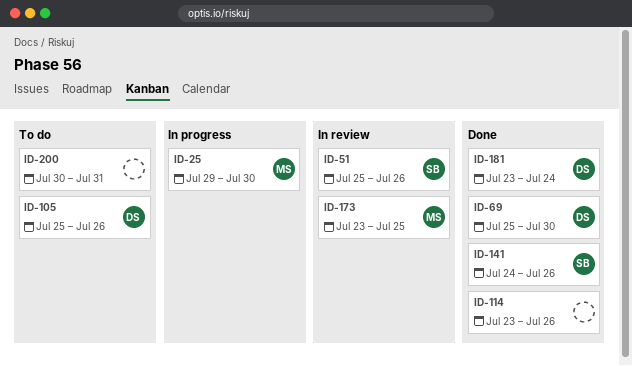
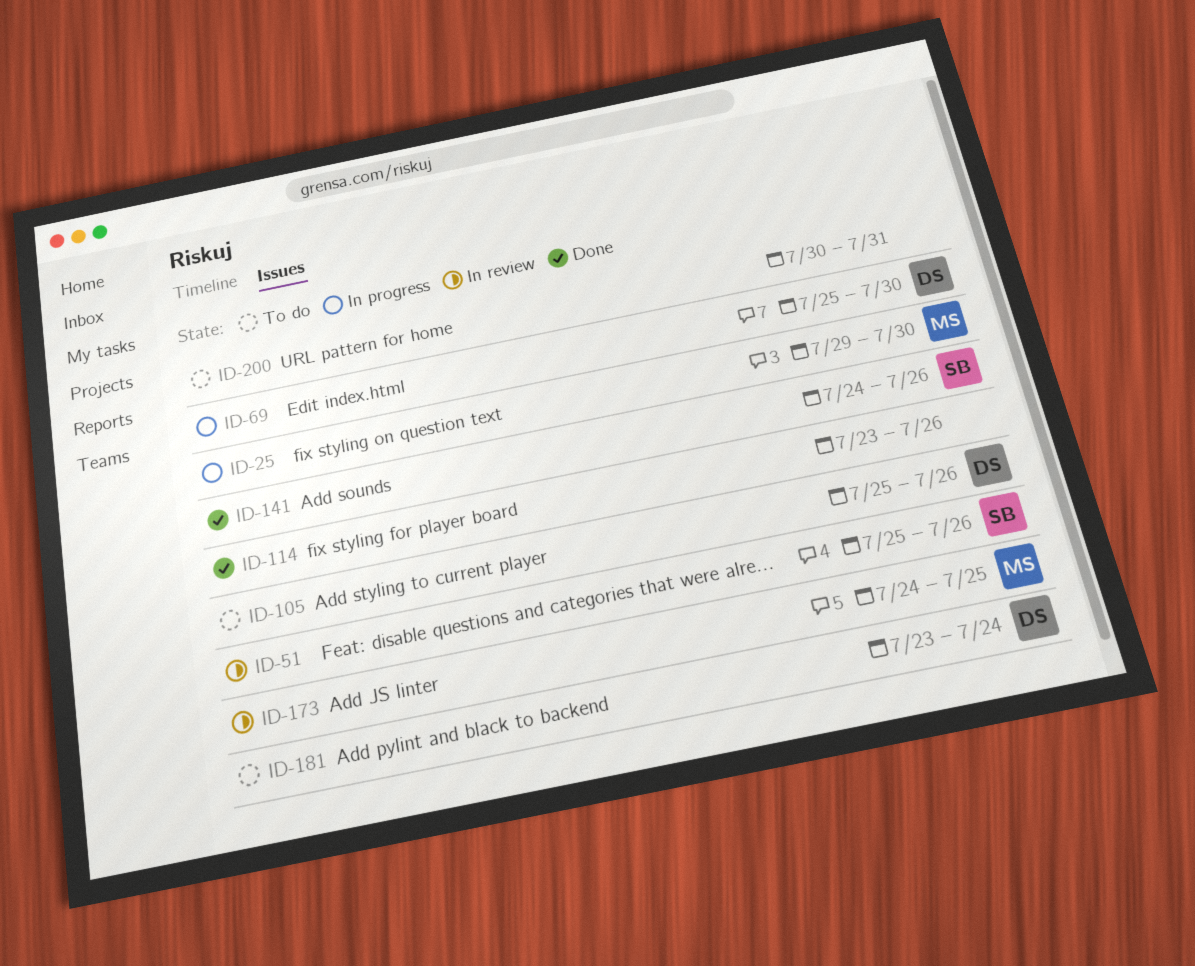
ID-69, status: Done -> In progress
ID-173, start: Jul 23 -> Jul 24
ID-181, status: Done -> To do

